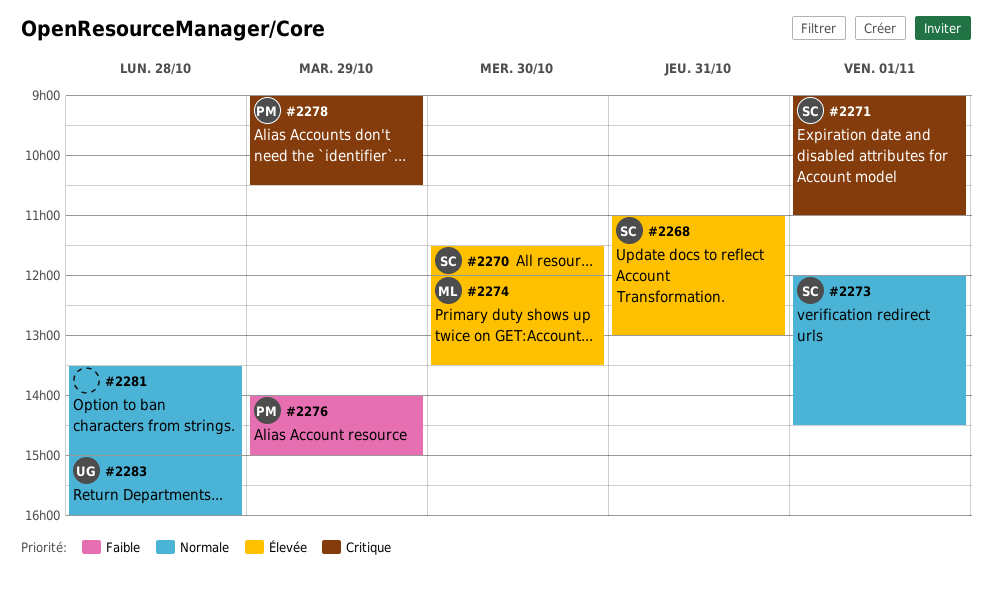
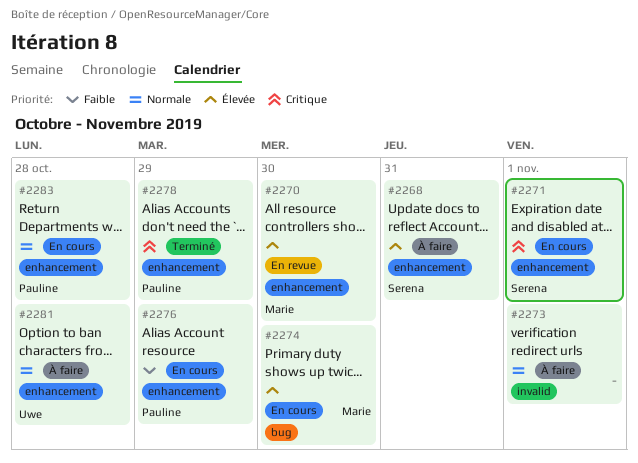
#2270, owner: Serena -> Marie
#2273, owner: Serena -> none
#2281, owner: none -> Uwe
#2283, owner: Uwe -> Pauline

